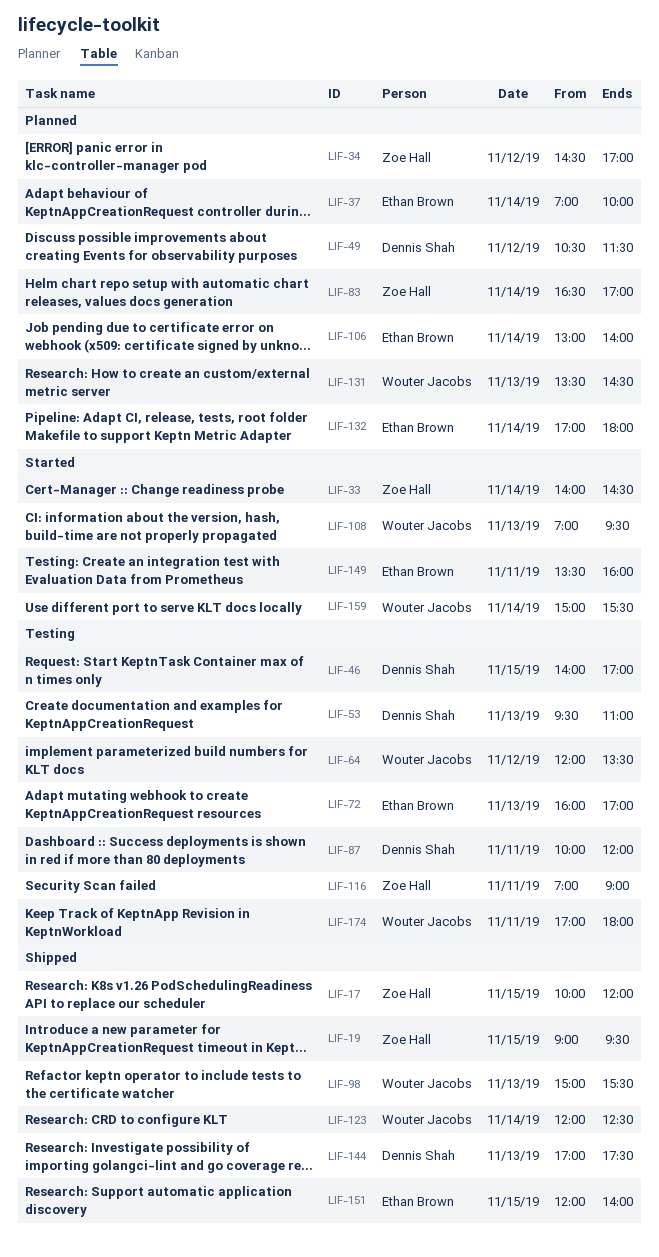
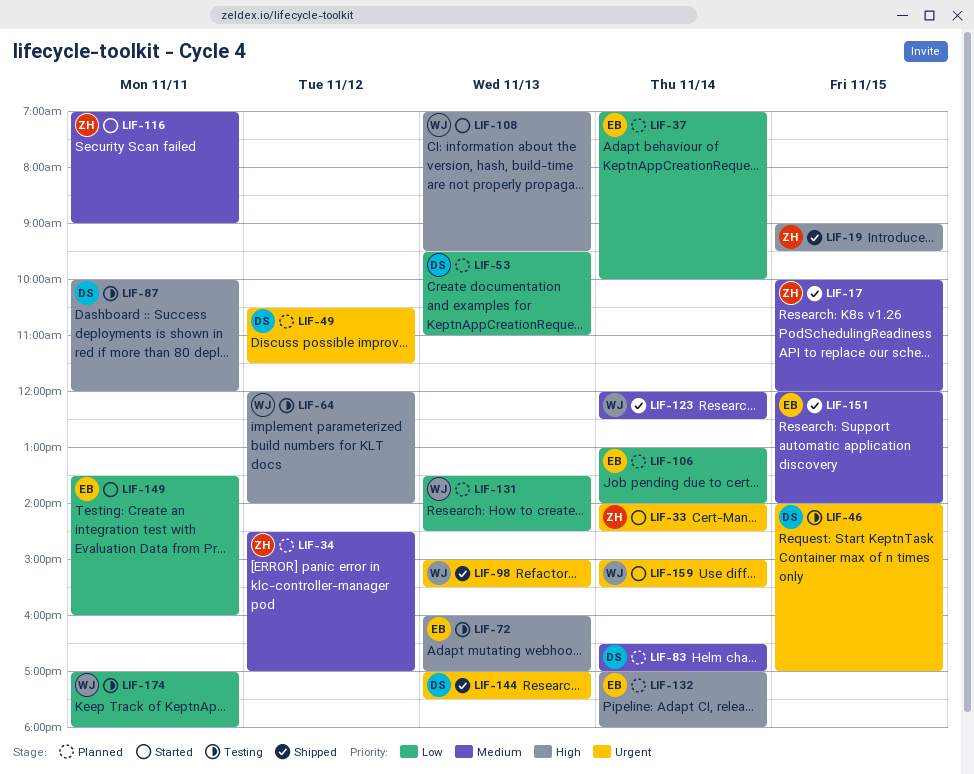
LIF-53, status: Testing -> Planned
LIF-64, ends: 13:30 -> 14:00
LIF-83, owner: Zoe Hall -> Dennis Shah
LIF-116, status: Testing -> Started

